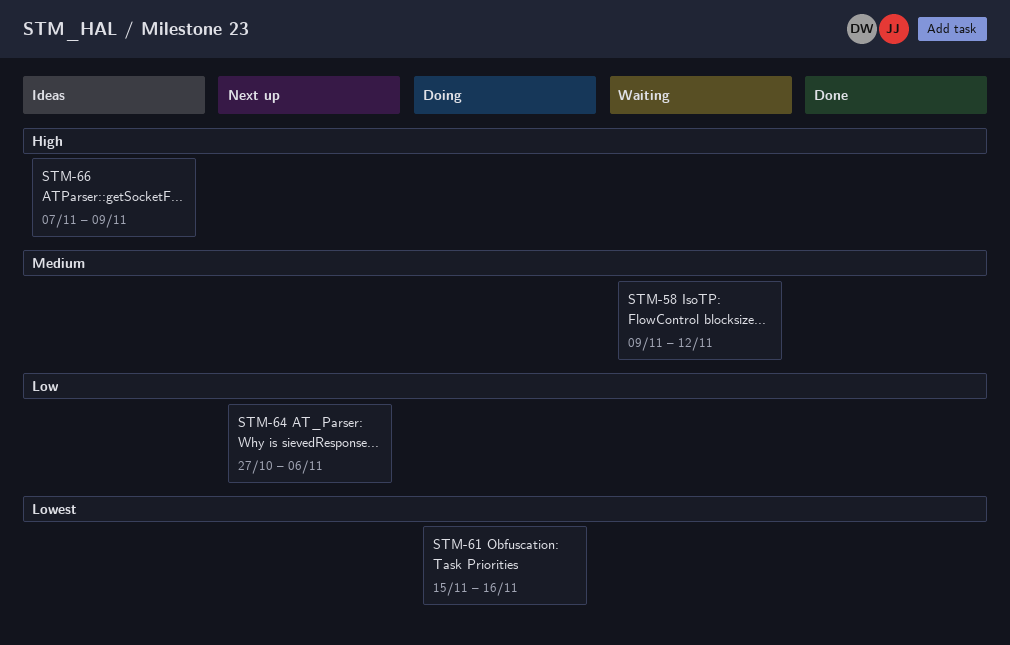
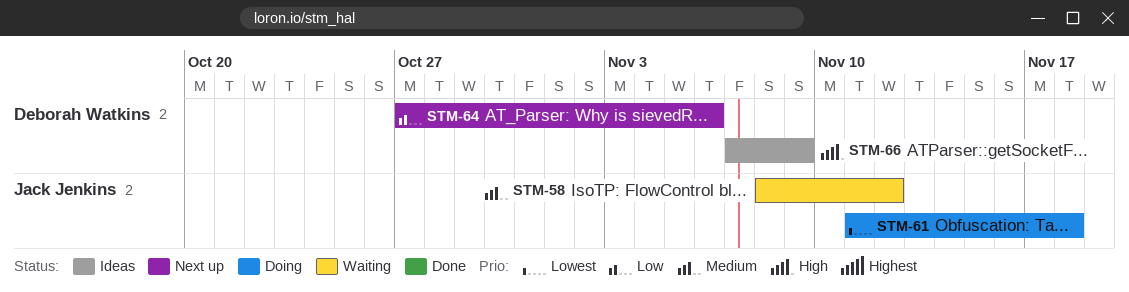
STM-58, start: Nov 9 -> Nov 8
STM-61, start: Nov 15 -> Nov 11
STM-61, due: Nov 16 -> Nov 18

